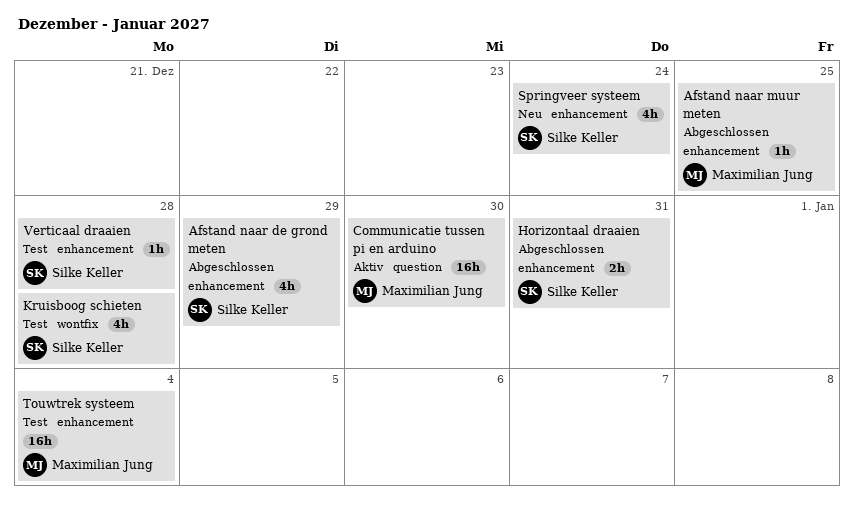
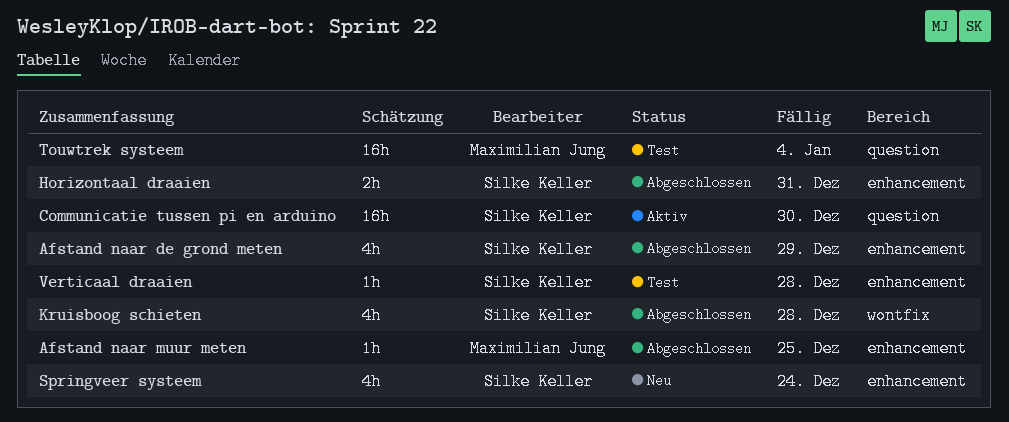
Communicatie tussen pi en arduino, owner: Maximilian Jung -> Silke Keller
Kruisboog schieten, status: Test -> Abgeschlossen
Touwtrek systeem, label: enhancement -> question

